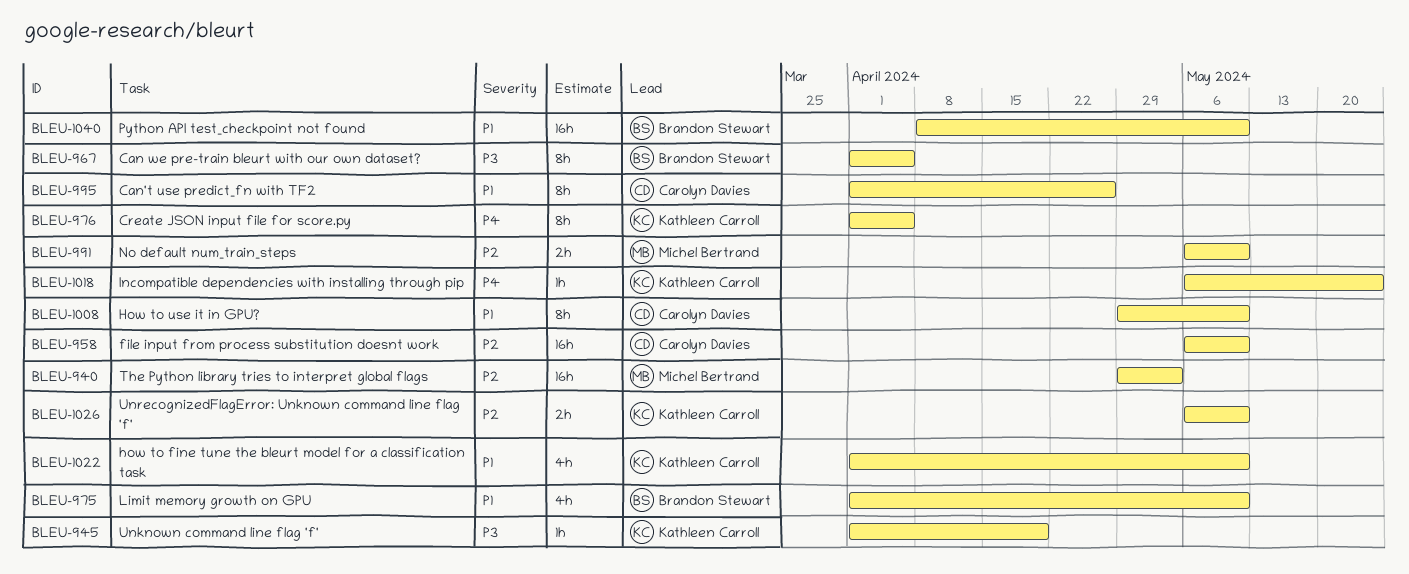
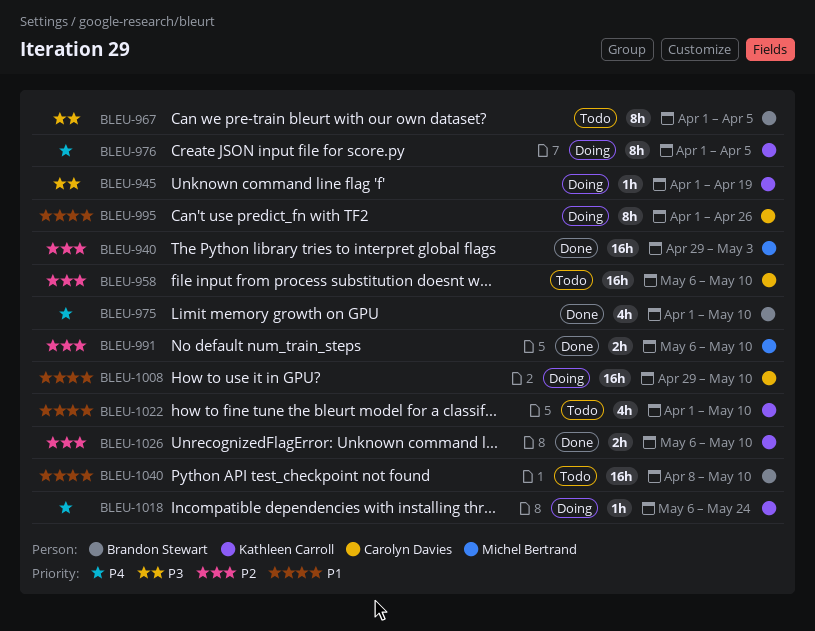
BLEU-975, priority: P1 -> P4
BLEU-1008, estimate: 8h -> 16h

